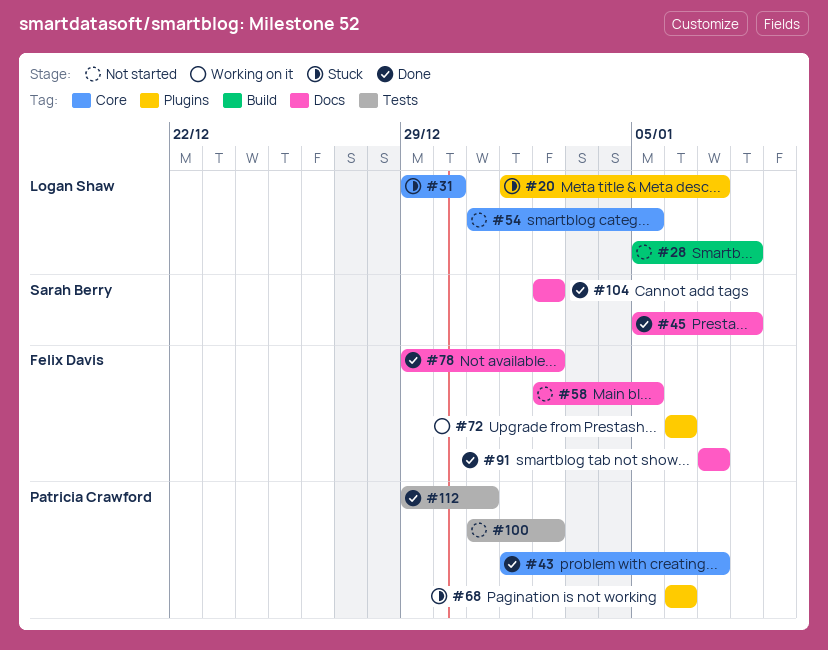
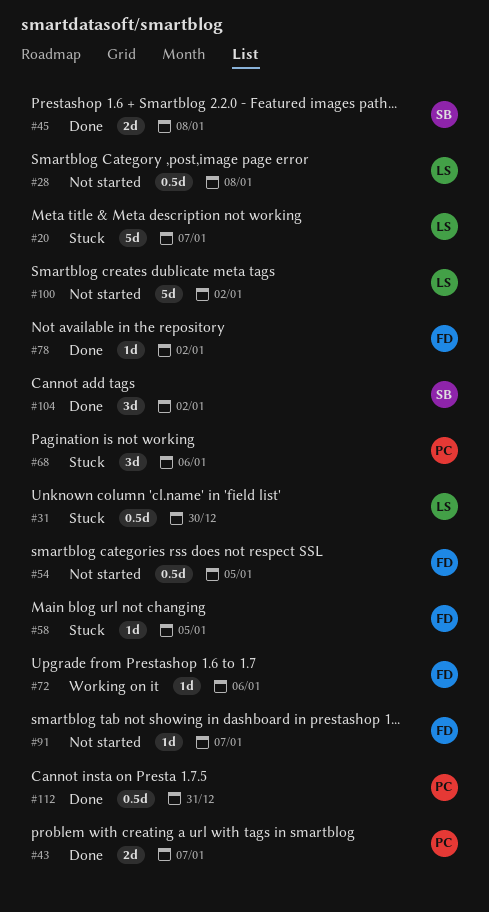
#54, owner: Logan Shaw -> Felix Davis
#58, status: Not started -> Stuck
#91, status: Done -> Not started
#100, owner: Patricia Crawford -> Logan Shaw

